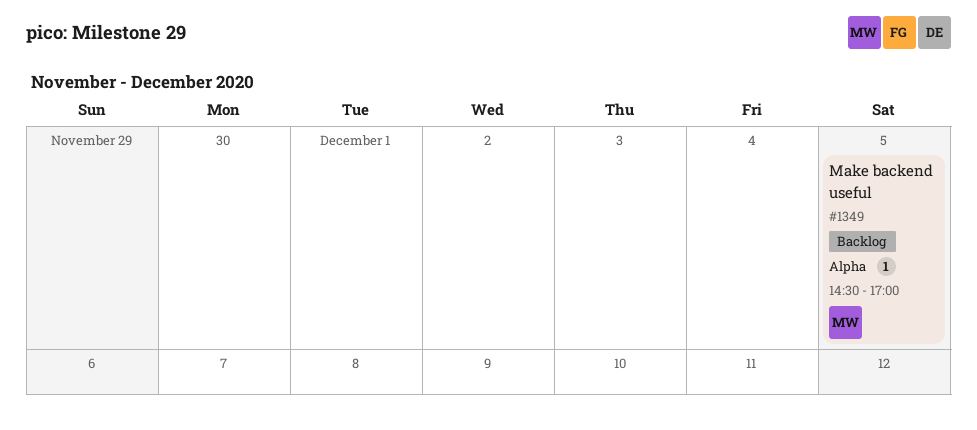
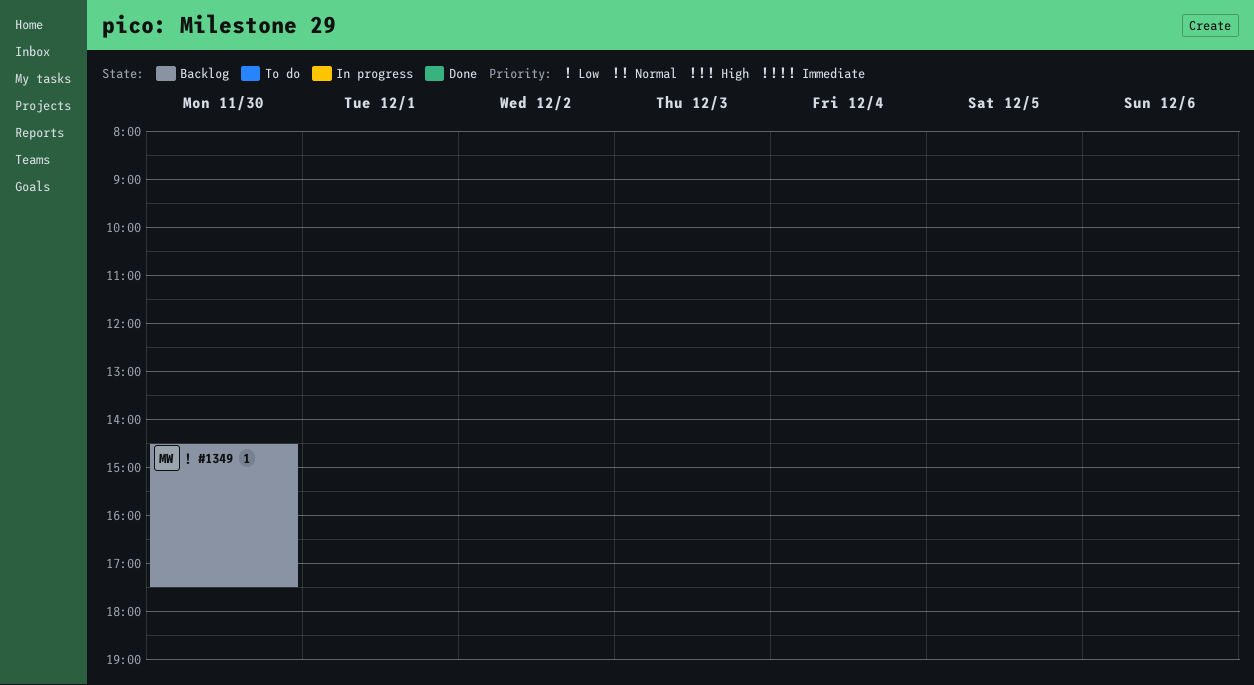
#1349, day: Dec 5 -> Nov 30
#1349, ends: 17:00 -> 17:30

